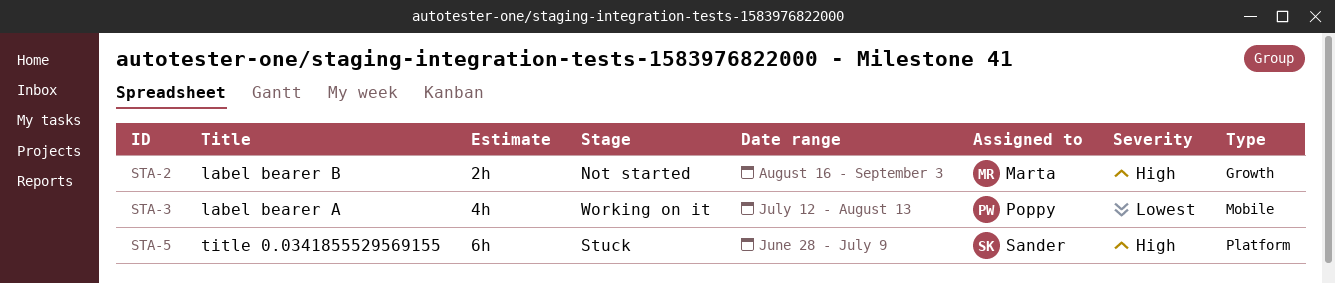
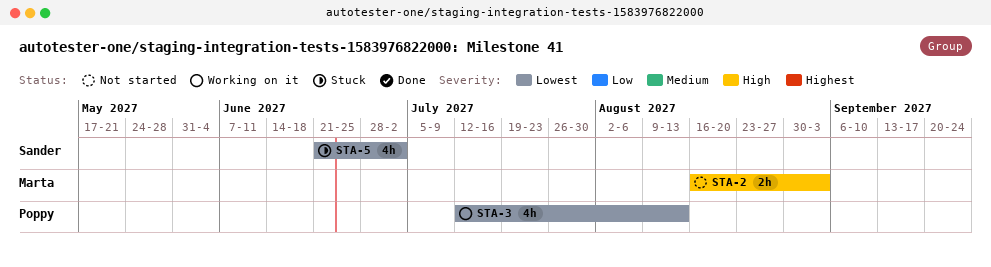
STA-5, priority: High -> Lowest
STA-5, estimate: 6h -> 4h
STA-5, start: Jun 28 -> Jun 21
STA-5, due: Jul 9 -> Jul 2

